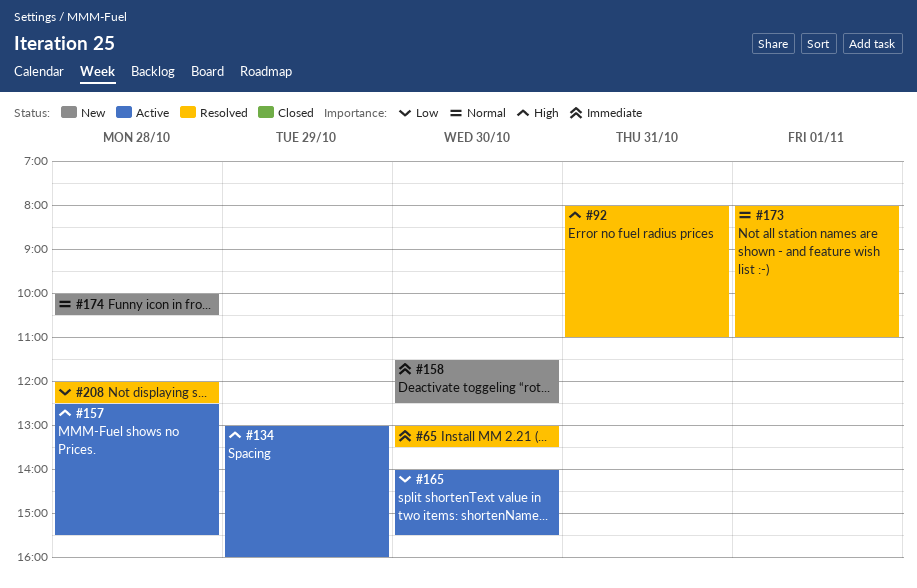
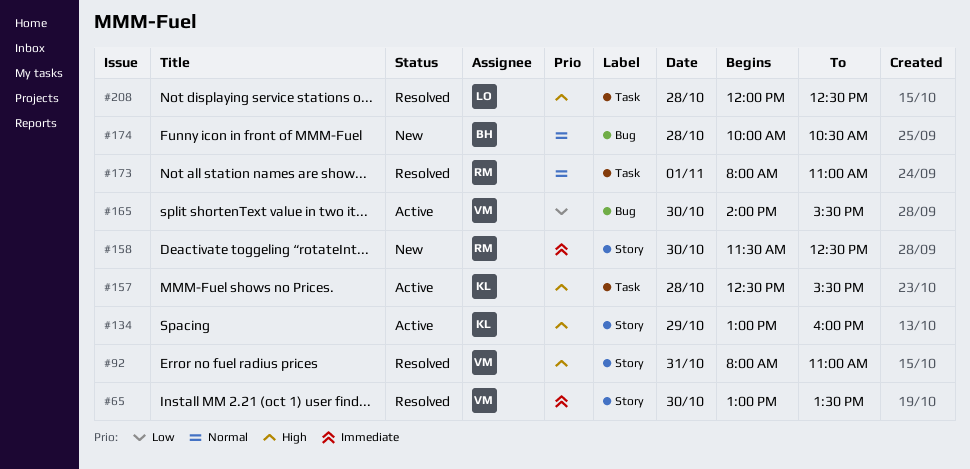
#208, priority: Low -> High

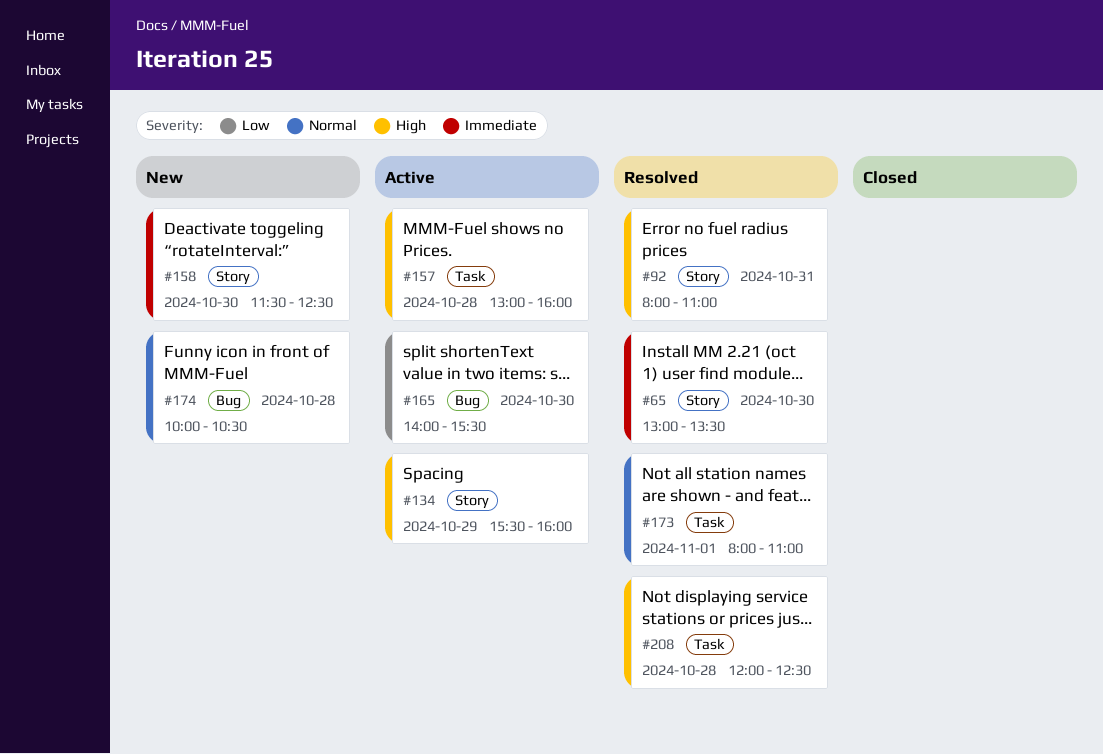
#134, begins: 13:00 -> 15:30
#157, begins: 12:30 -> 13:00
#157, ends: 15:30 -> 16:00

